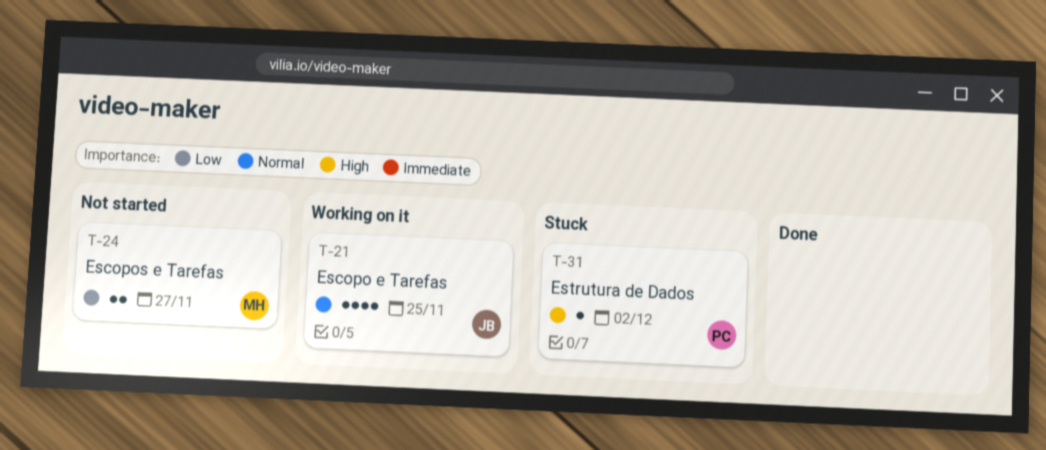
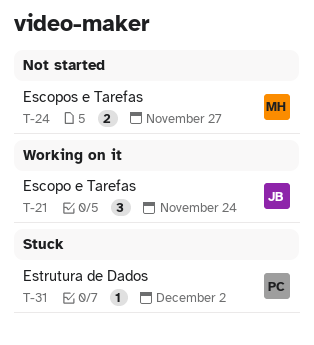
T-21, estimate: 4 -> 3
T-21, due: Nov 25 -> Nov 24

